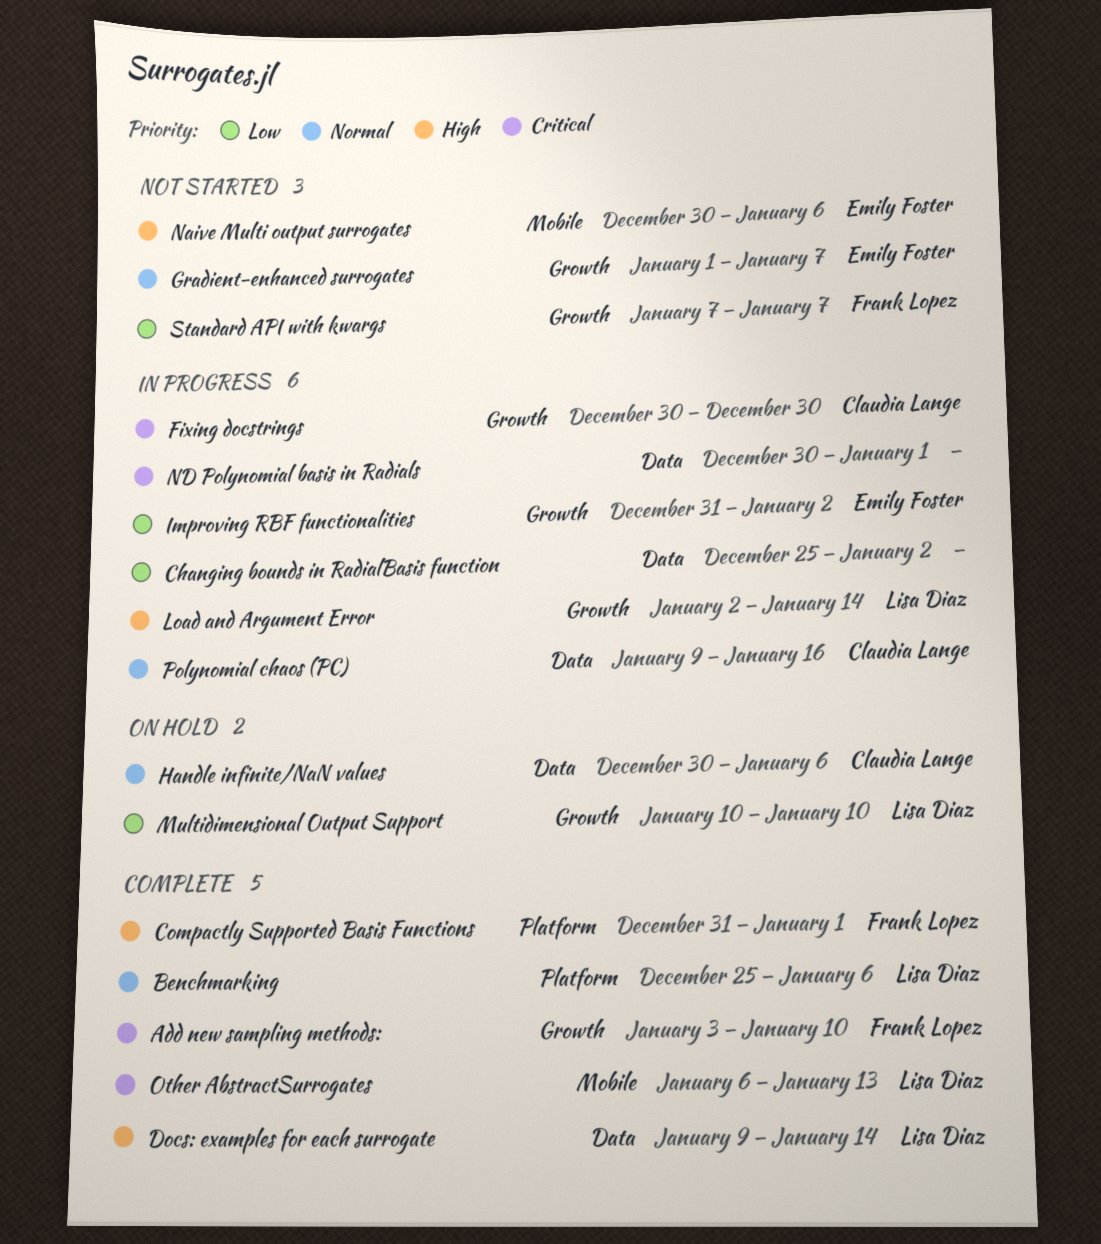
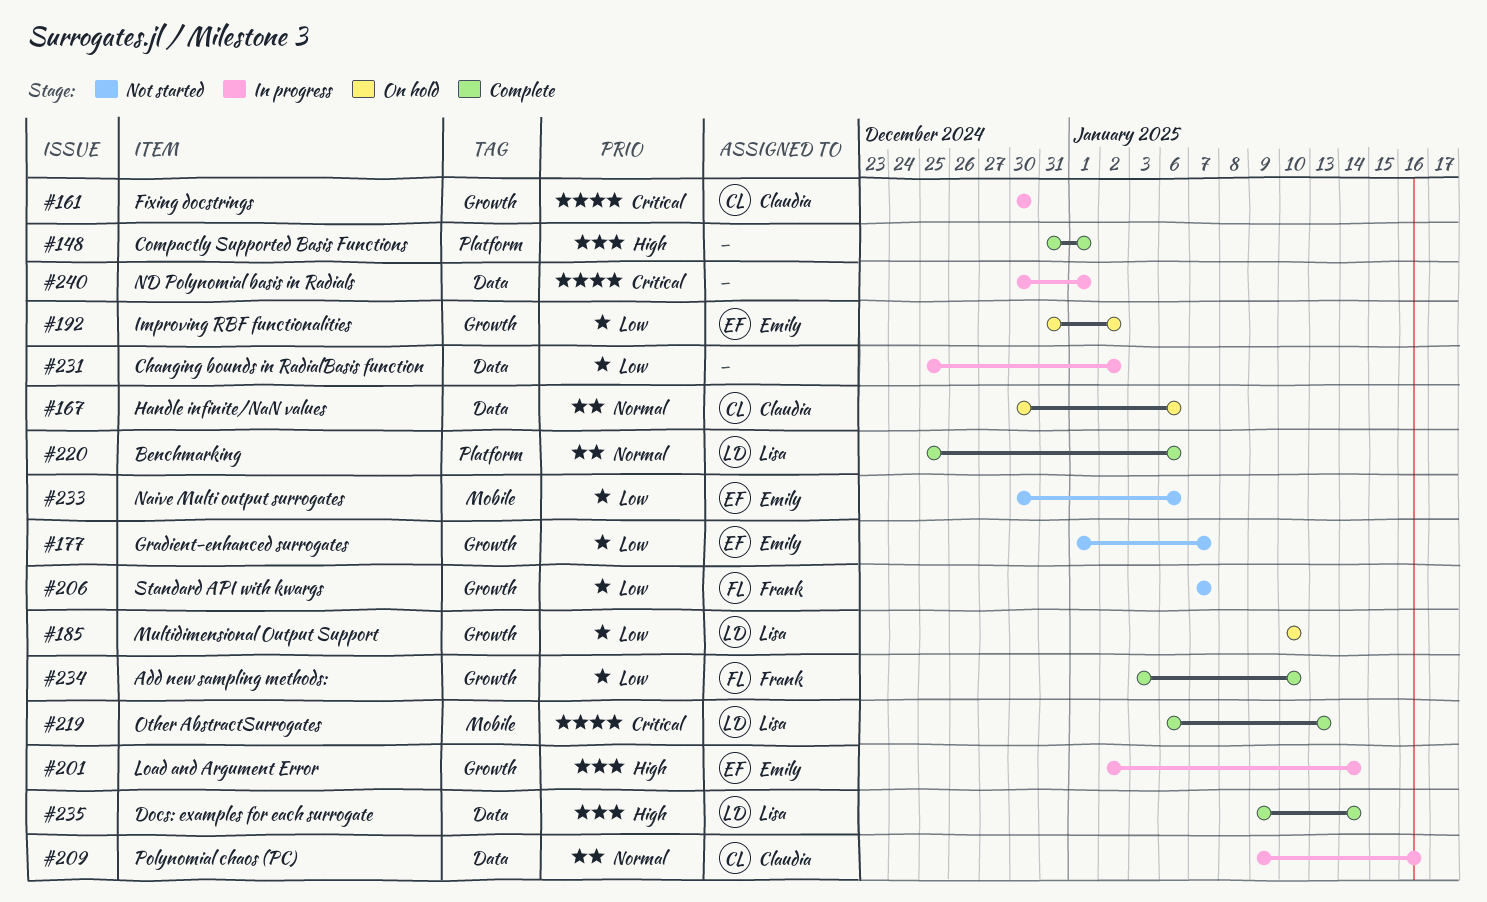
Add new sampling methods:, priority: Critical -> Low
Compactly Supported Basis Functions, owner: Frank Lopez -> none
Gradient-enhanced surrogates, priority: Normal -> Low
Improving RBF functionalities, status: In progress -> On hold
Load and Argument Error, owner: Lisa Diaz -> Emily Foster
Naive Multi output surrogates, priority: High -> Low

